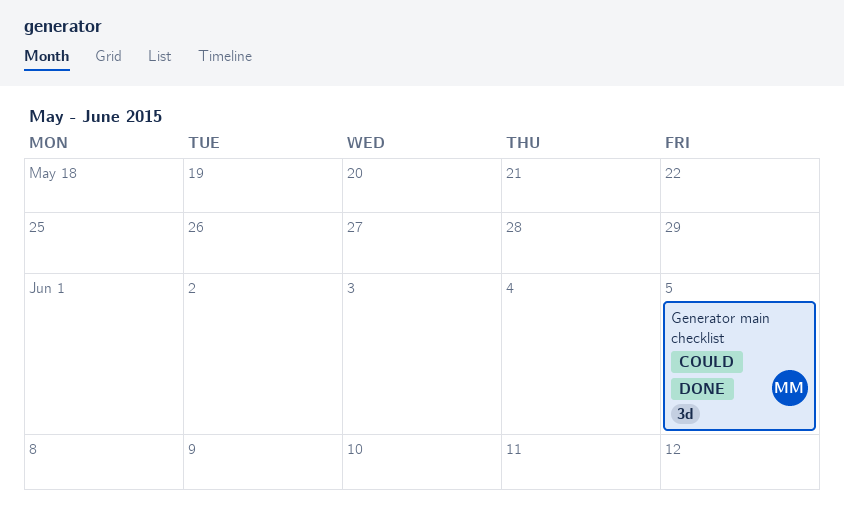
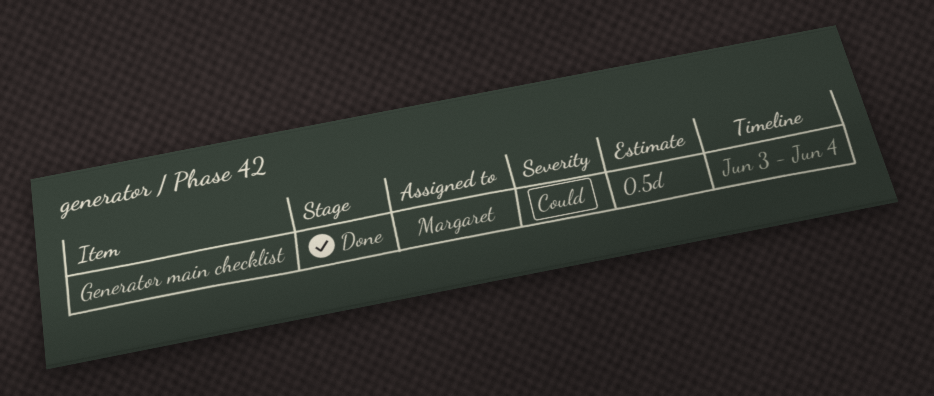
Generator main checklist, estimate: 3d -> 0.5d
Generator main checklist, due: Jun 5 -> Jun 4

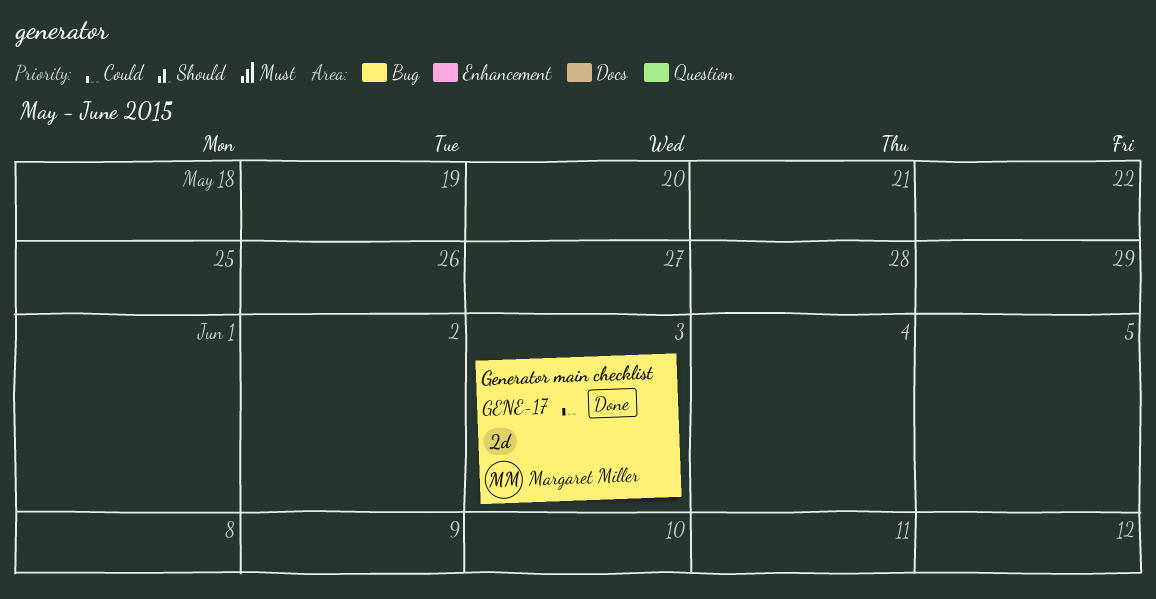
Generator main checklist, estimate: 0.5d -> 2d
Generator main checklist, due: Jun 4 -> Jun 3

